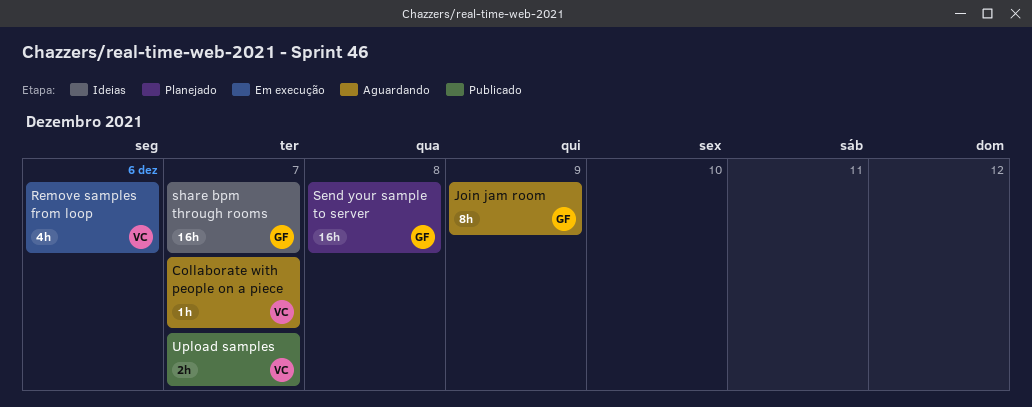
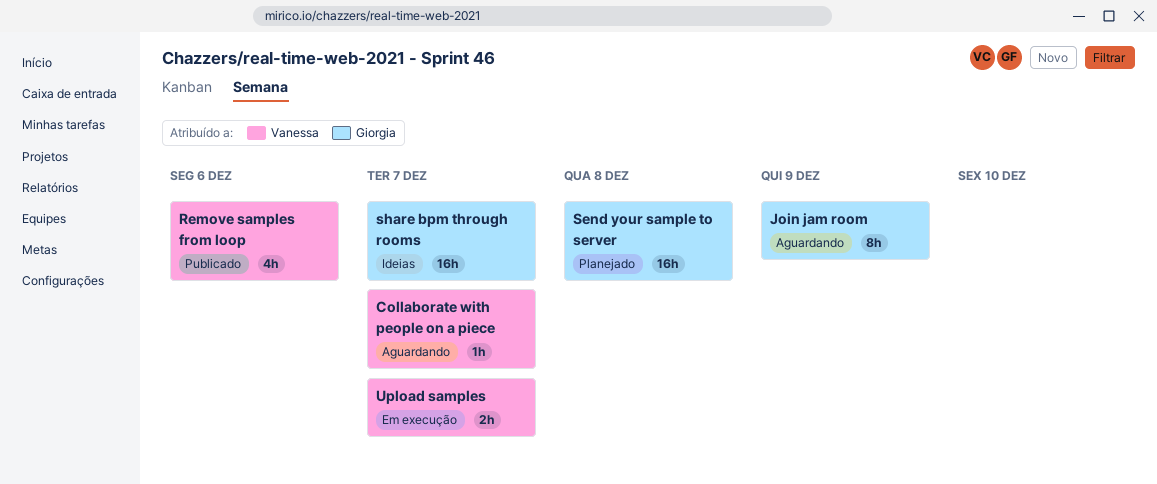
Remove samples from loop, status: Em execução -> Publicado
Upload samples, status: Publicado -> Em execução

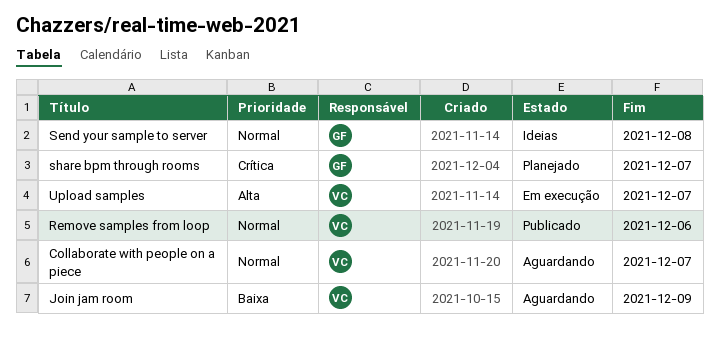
Join jam room, owner: Giorgia -> Vanessa
Send your sample to server, status: Planejado -> Ideias
share bpm through rooms, status: Ideias -> Planejado

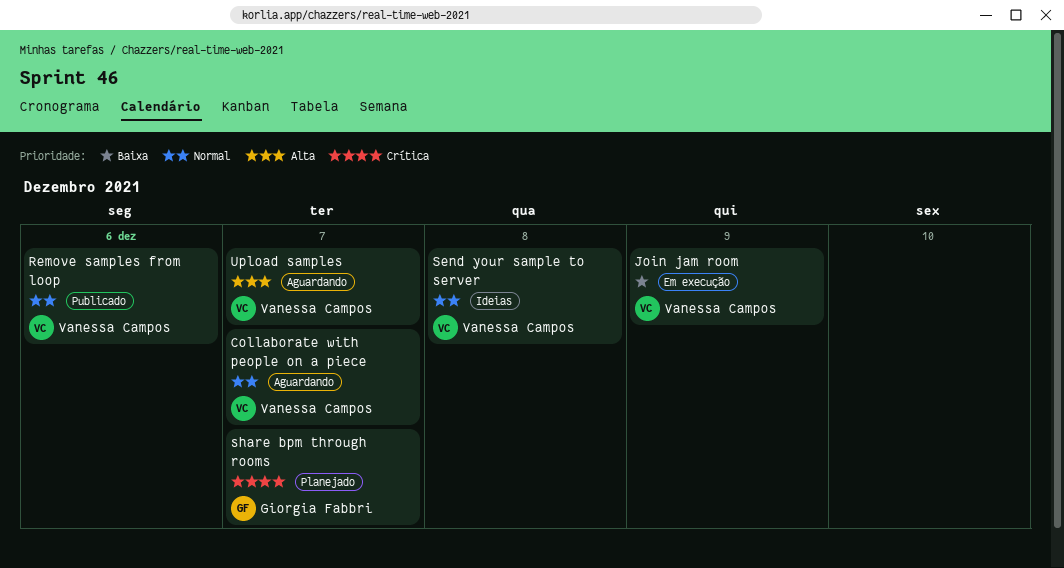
Join jam room, status: Aguardando -> Em execução
Send your sample to server, owner: Giorgia Fabbri -> Vanessa Campos
Upload samples, status: Em execução -> Aguardando

